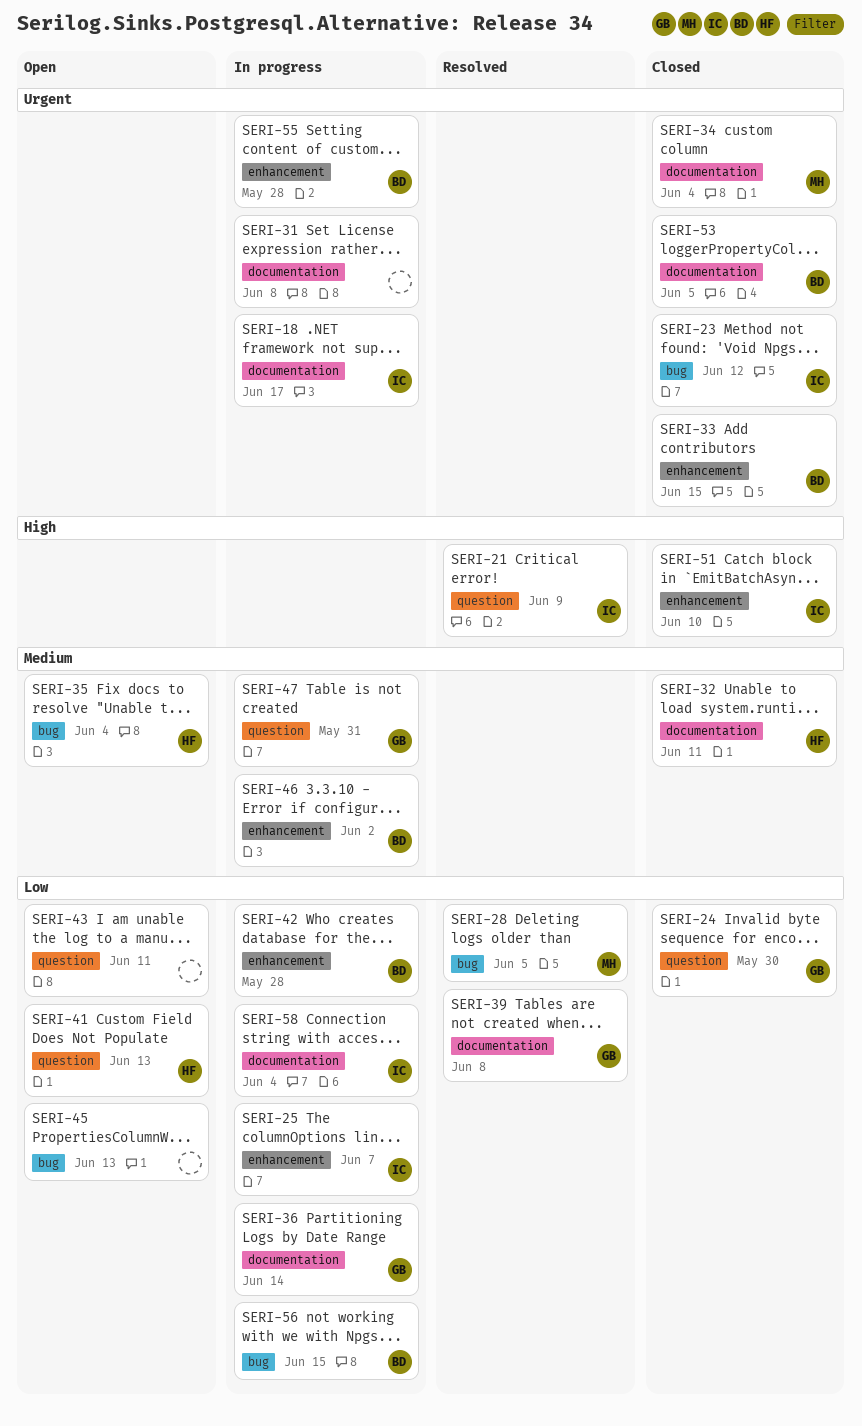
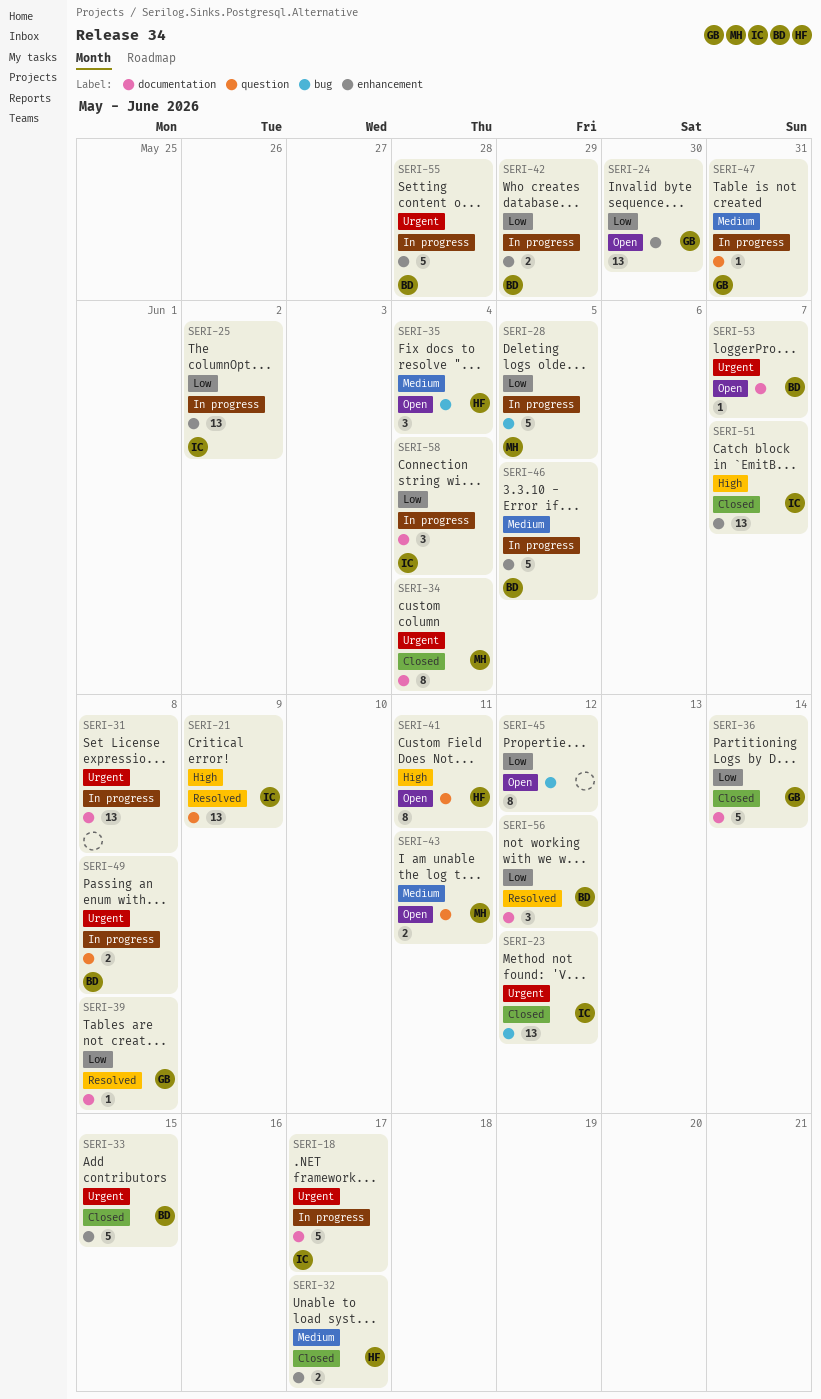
SERI-24, status: Closed -> Open
SERI-24, label: question -> enhancement
SERI-25, due: Jun 7 -> Jun 2
SERI-28, status: Resolved -> In progress
SERI-32, label: documentation -> enhancement
SERI-32, due: Jun 11 -> Jun 17
SERI-36, status: In progress -> Closed
SERI-41, priority: Low -> High
SERI-41, due: Jun 13 -> Jun 11
SERI-42, due: May 28 -> May 29
SERI-43, owner: none -> MH
SERI-43, priority: Low -> Medium
SERI-45, due: Jun 13 -> Jun 12
SERI-46, due: Jun 2 -> Jun 5
SERI-49: none -> present
SERI-51, due: Jun 10 -> Jun 7
SERI-53, status: Closed -> Open
SERI-53, due: Jun 5 -> Jun 7
SERI-56, status: In progress -> Resolved
SERI-56, label: bug -> documentation
SERI-56, due: Jun 15 -> Jun 12

